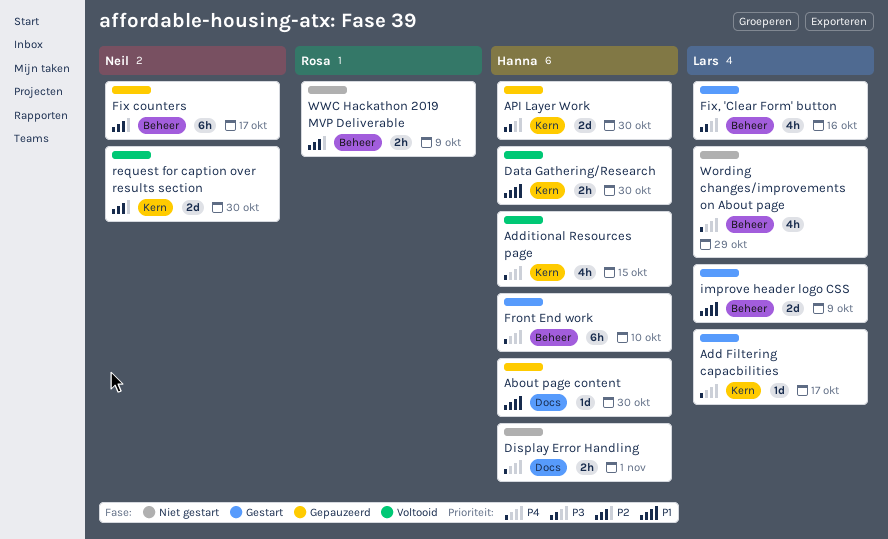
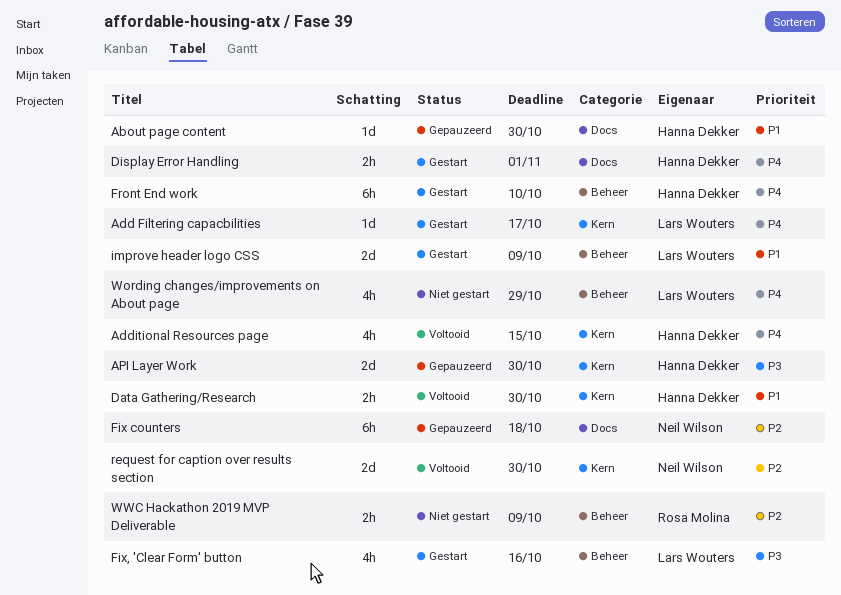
Display Error Handling, status: Niet gestart -> Gestart
Fix counters, label: Beheer -> Docs
Fix counters, due: Oct 17 -> Oct 18

